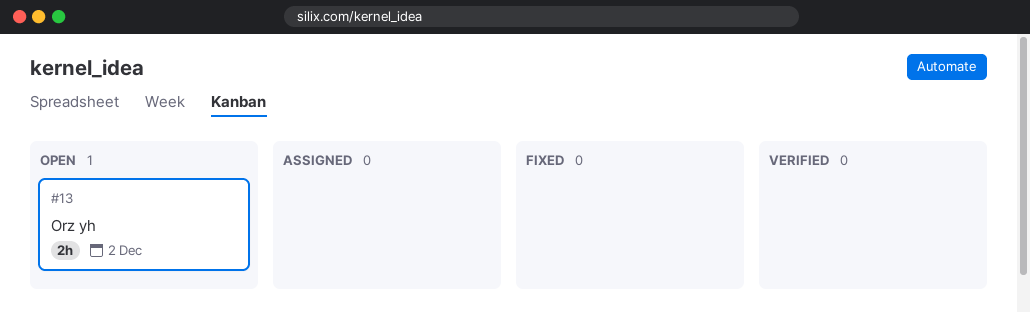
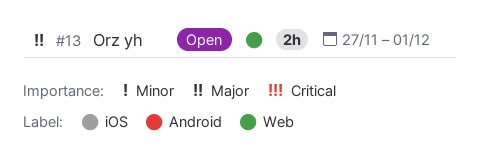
#13, due: Dec 2 -> Dec 1

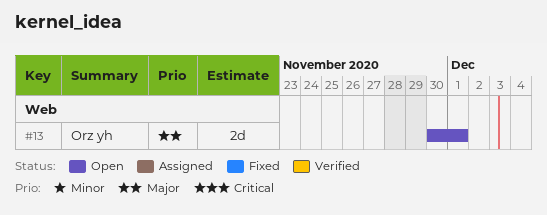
#13, estimate: 2h -> 2d
#13, start: Nov 27 -> Nov 30

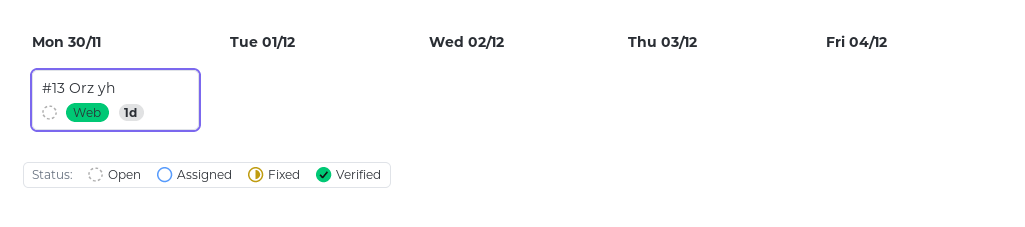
#13, estimate: 2d -> 1d
#13, due: Dec 1 -> Nov 30

